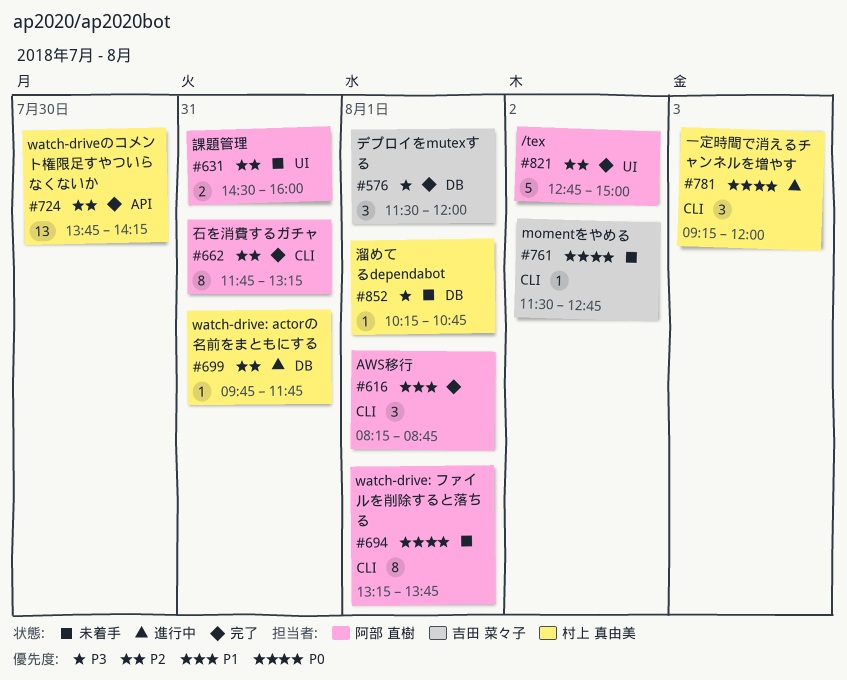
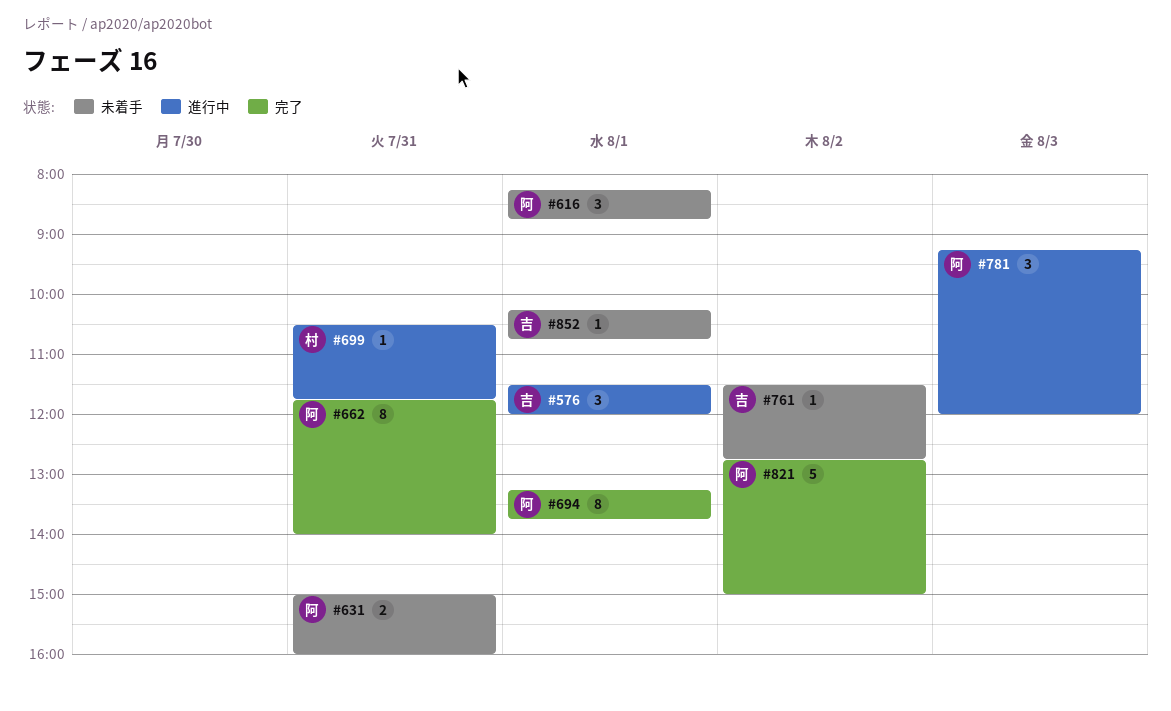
#576, status: 完了 -> 進行中
#616, status: 完了 -> 未着手
#631, begins: 14:30 -> 15:00
#662, ends: 13:15 -> 14:00
#694, status: 未着手 -> 完了
#699, begins: 09:45 -> 10:30
#724: present -> none
#781, owner: 村上 真由美 -> 阿部 直樹
#852, owner: 村上 真由美 -> 吉田 菜々子

